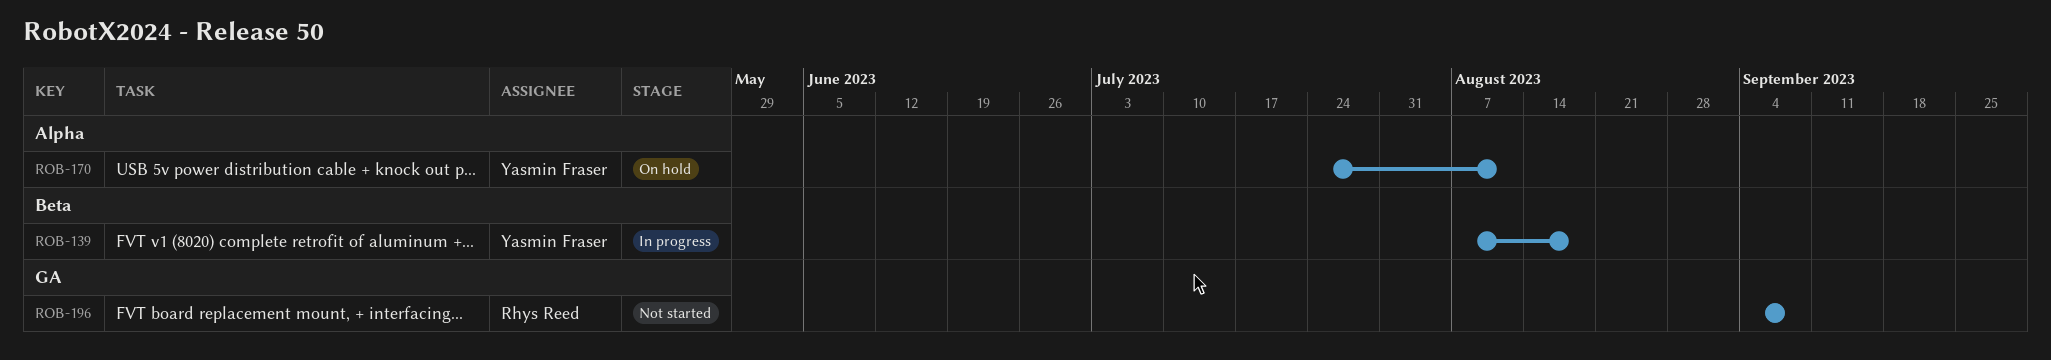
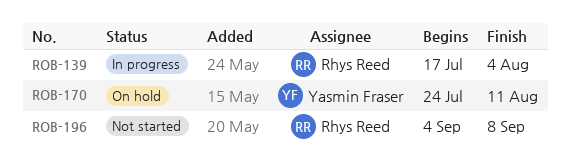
ROB-139, owner: Yasmin Fraser -> Rhys Reed
ROB-139, start: Aug 7 -> Jul 17
ROB-139, due: Aug 18 -> Aug 4

